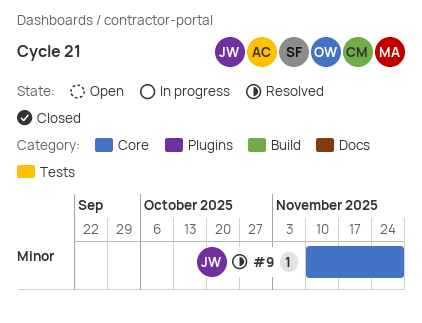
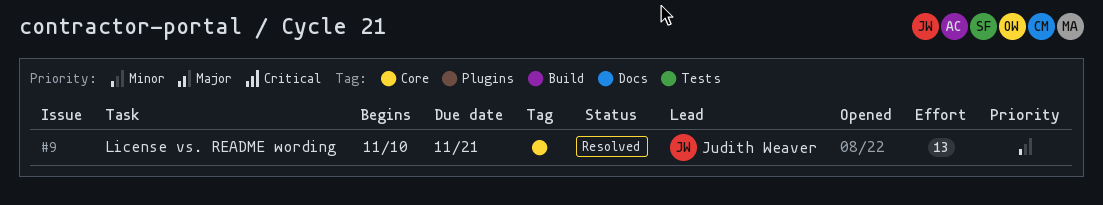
#9, estimate: 1 -> 13
#9, due: Nov 28 -> Nov 21

